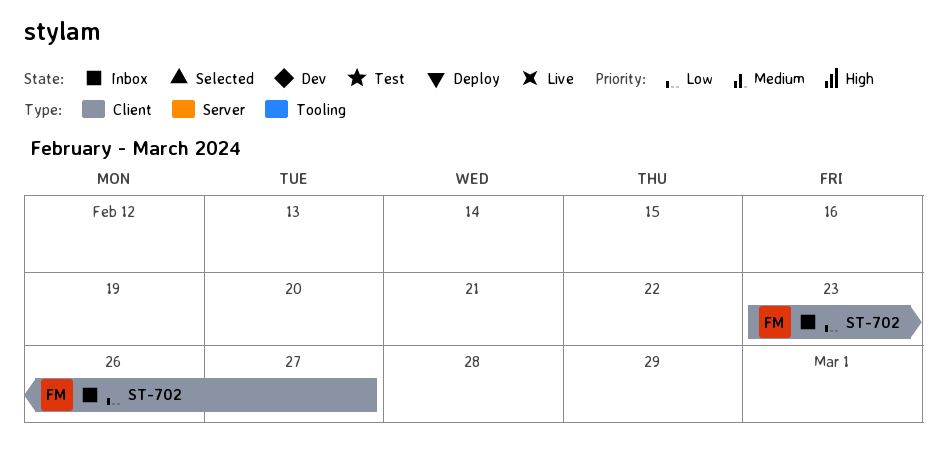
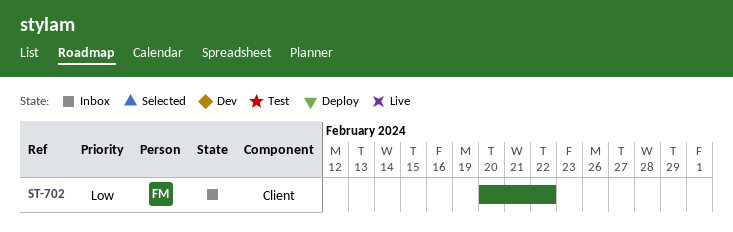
ST-702, start: Feb 23 -> Feb 20
ST-702, due: Feb 27 -> Feb 22

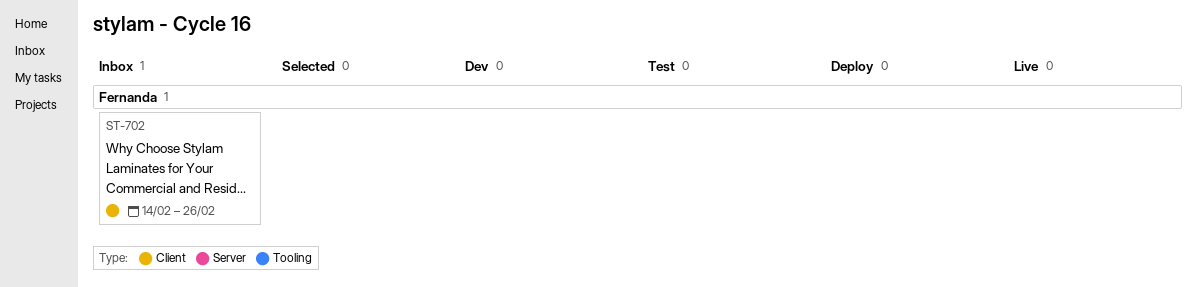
ST-702, start: Feb 20 -> Feb 14
ST-702, due: Feb 22 -> Feb 26

